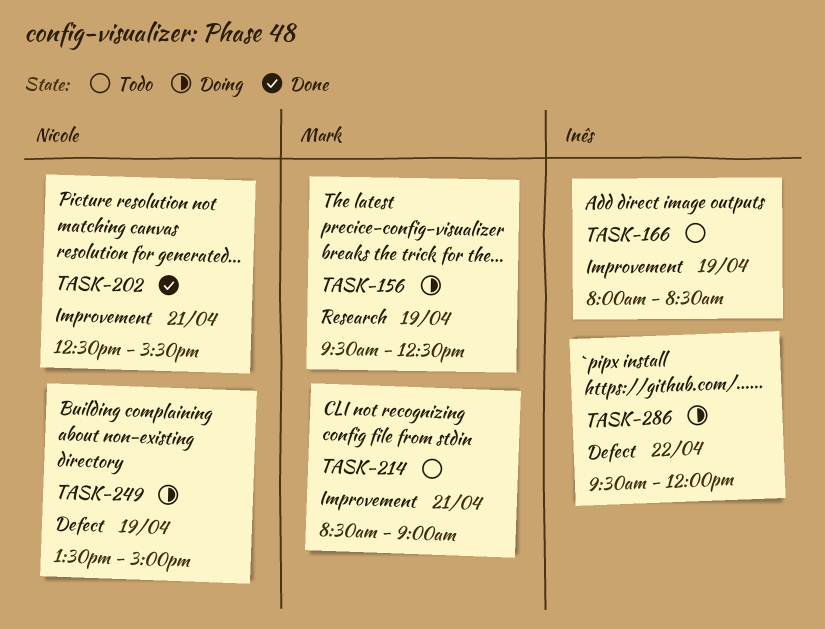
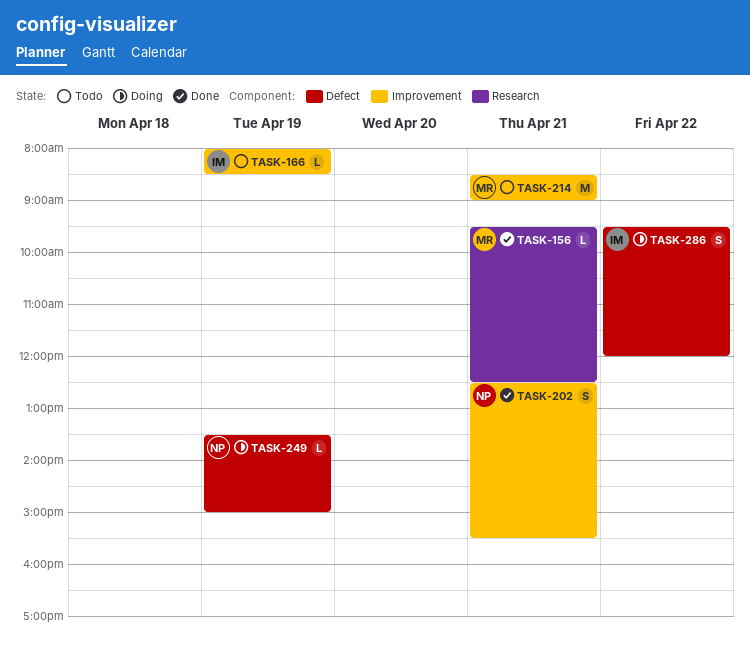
TASK-156, status: Doing -> Done
TASK-156, day: Apr 19 -> Apr 21

